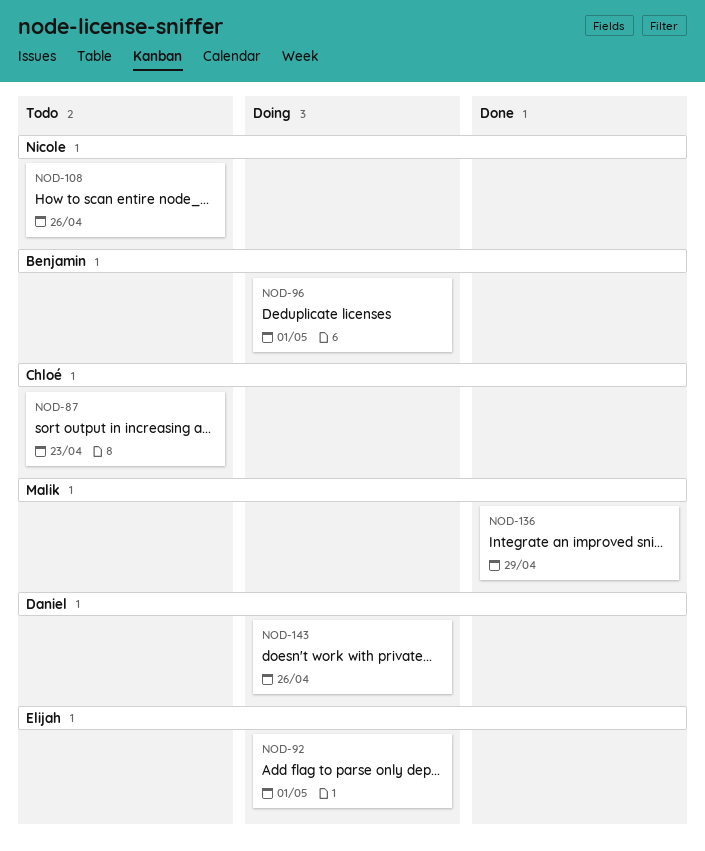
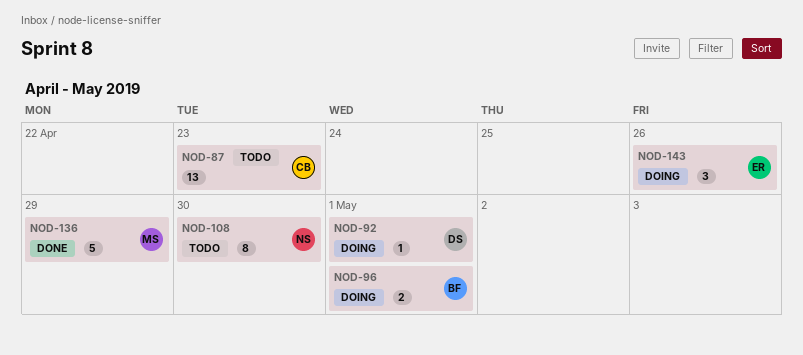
NOD-92, owner: Elijah -> Daniel
NOD-108, due: Apr 26 -> Apr 30
NOD-143, owner: Daniel -> Elijah

